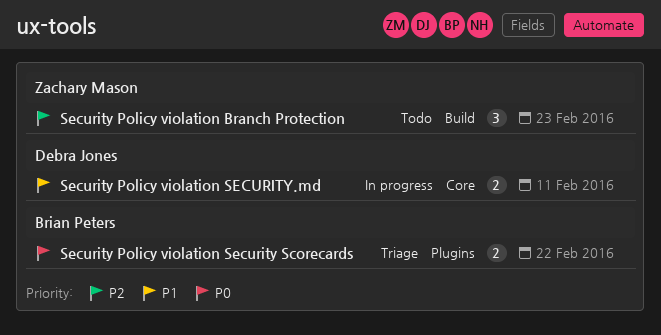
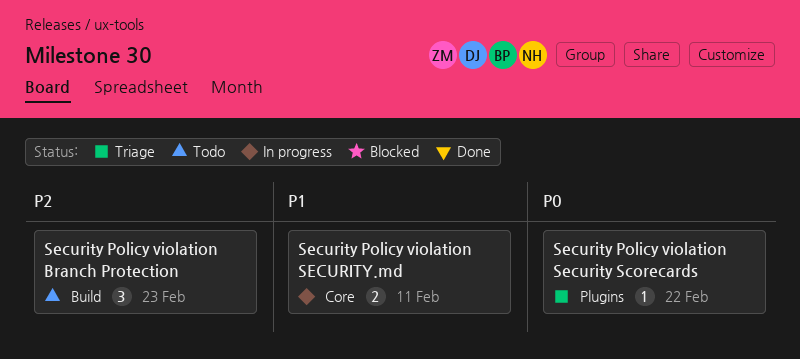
Security Policy violation Security Scorecards, estimate: 2 -> 1

